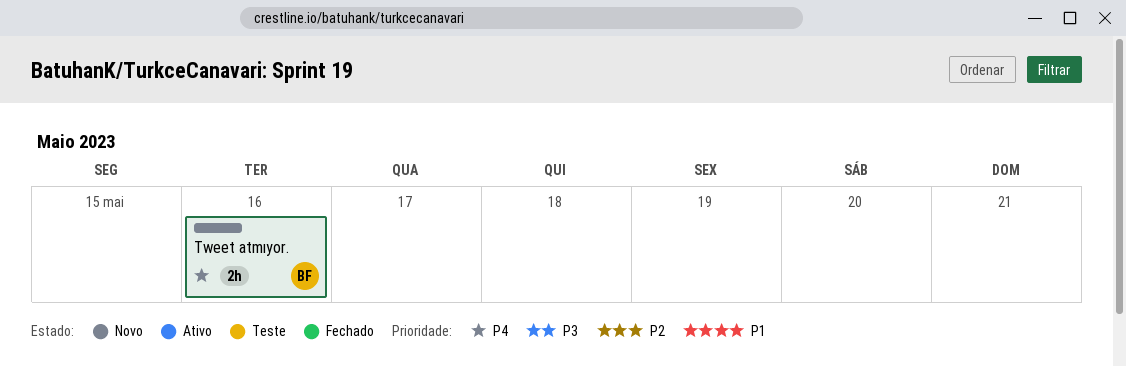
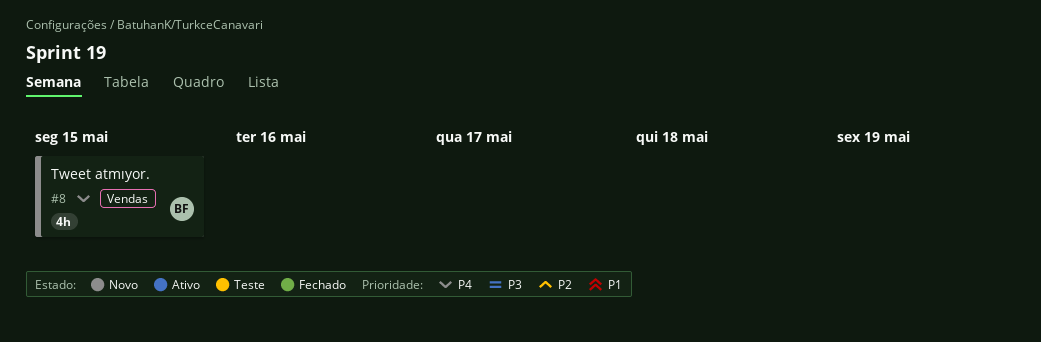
Tweet atmıyor., estimate: 2h -> 4h
Tweet atmıyor., due: May 16 -> May 15

